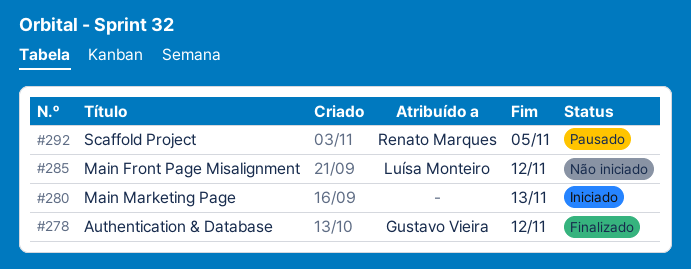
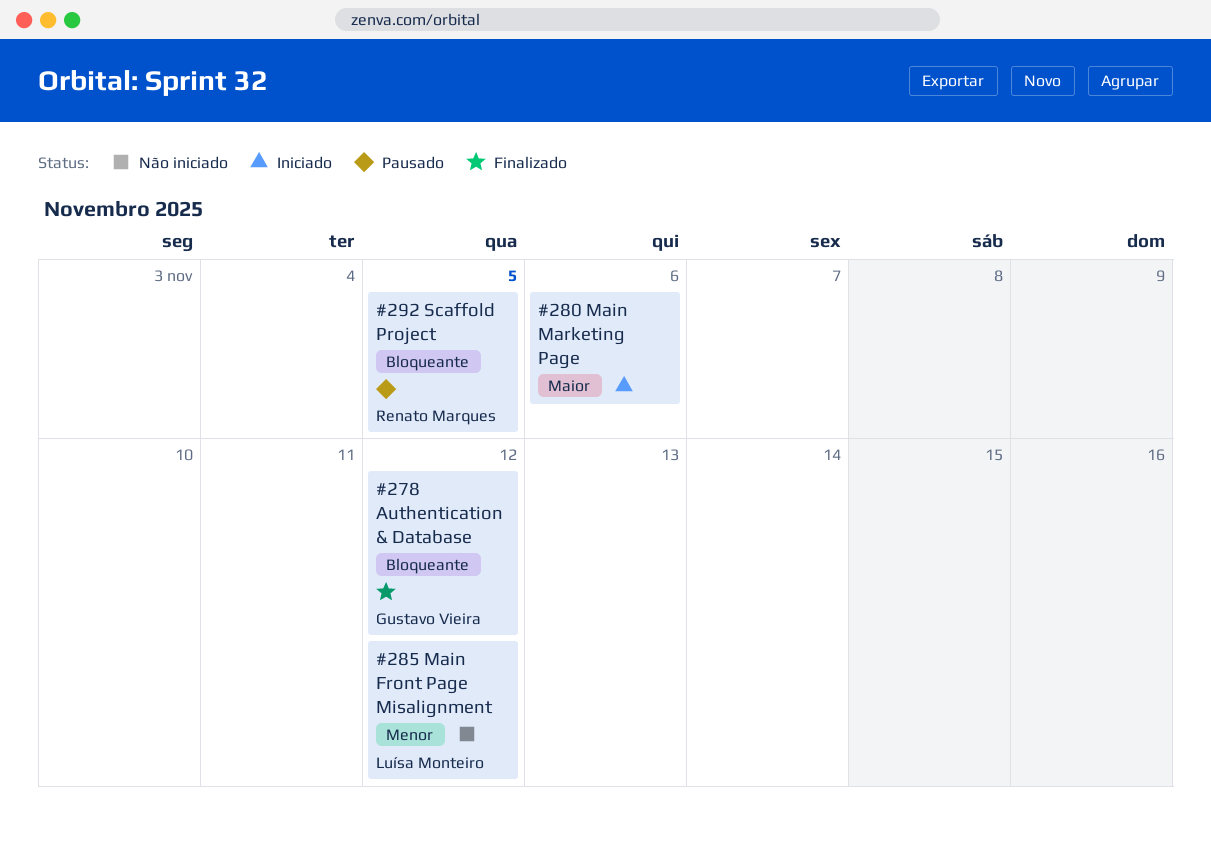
#280, due: Nov 13 -> Nov 6

